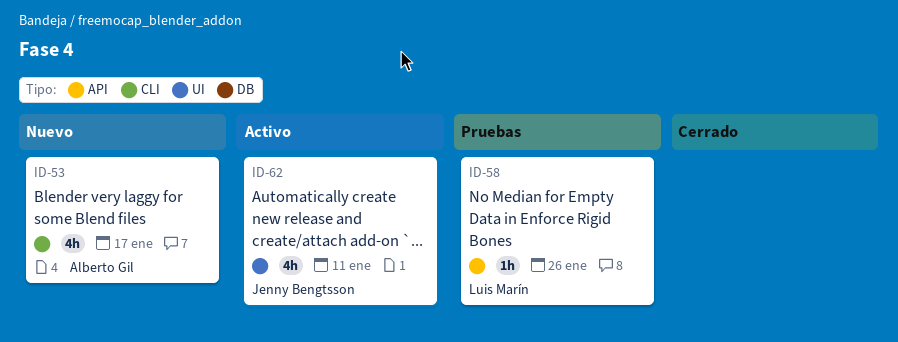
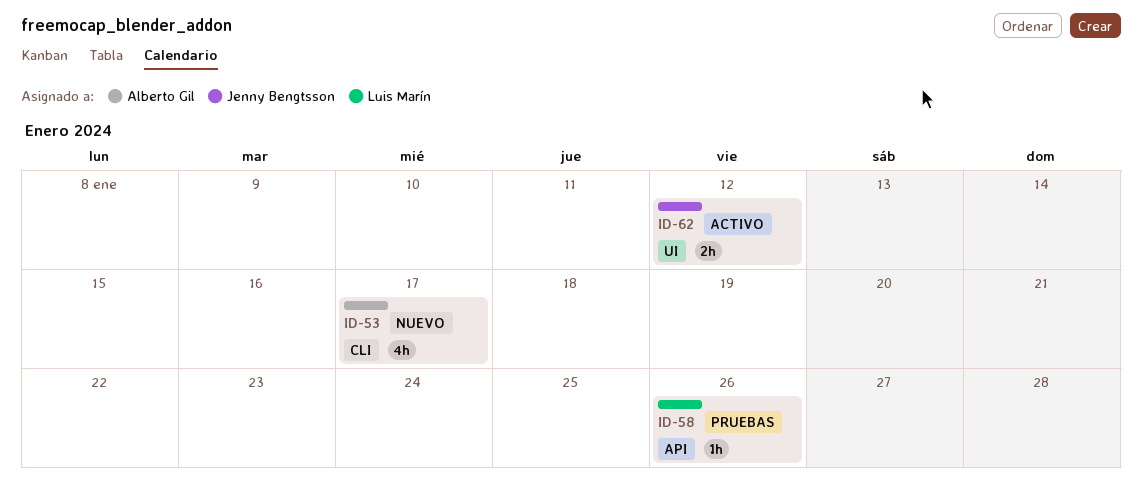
ID-62, estimate: 4h -> 2h
ID-62, due: Jan 11 -> Jan 12

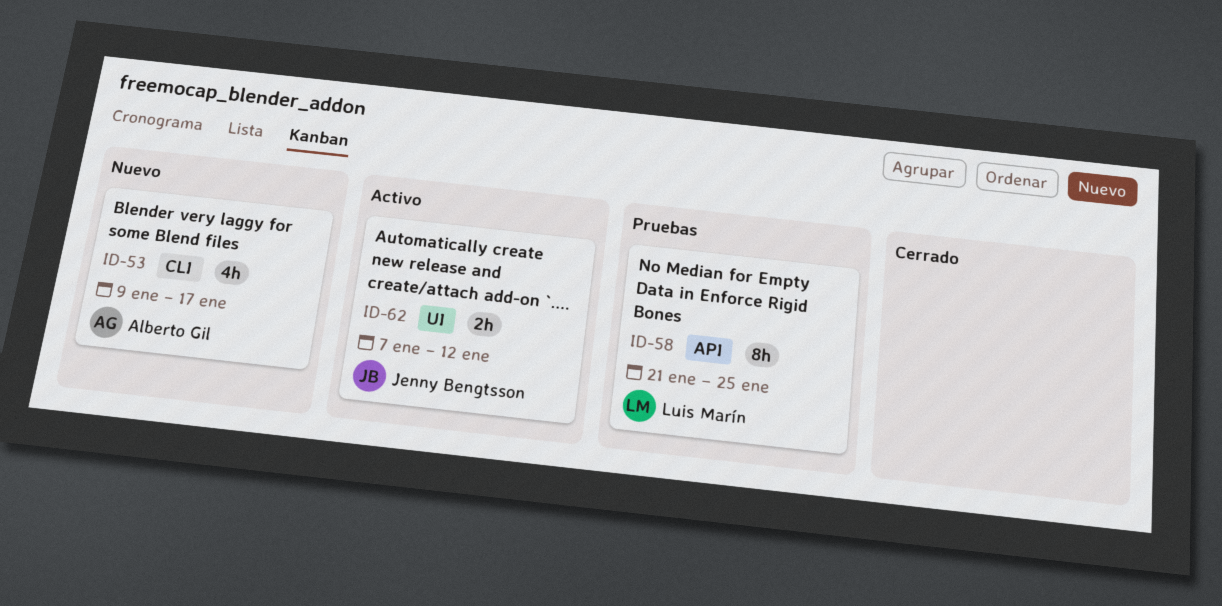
ID-58, estimate: 1h -> 8h
ID-58, due: Jan 26 -> Jan 25

